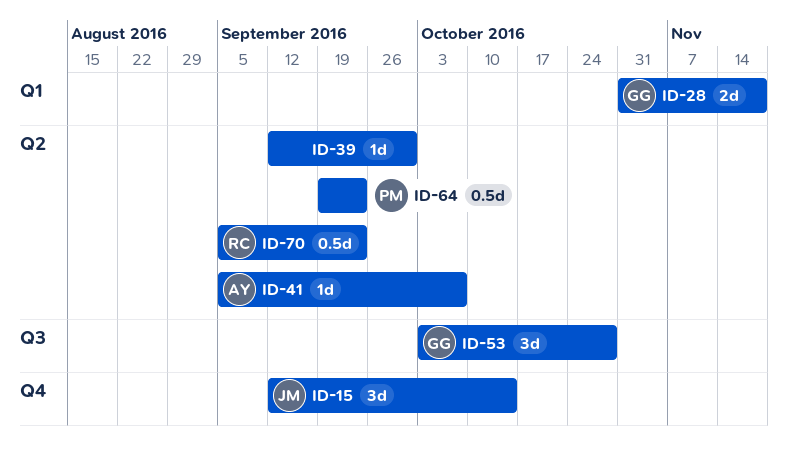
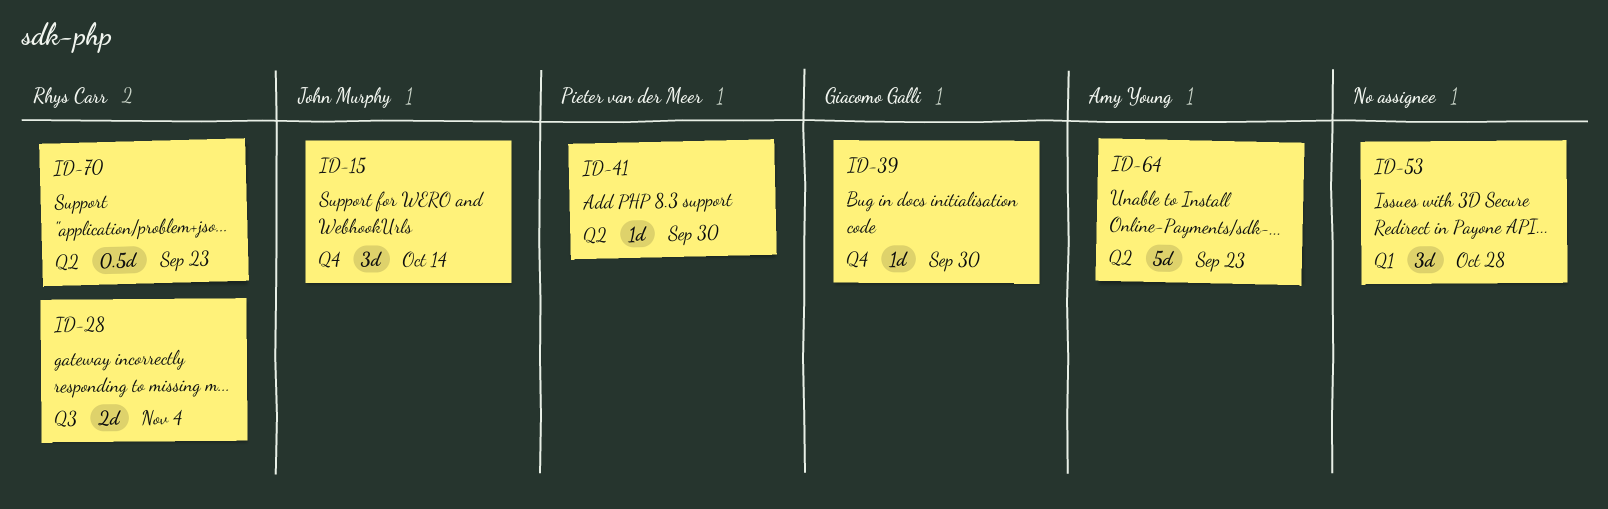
ID-28, owner: Giacomo Galli -> Rhys Carr
ID-28, label: Q1 -> Q3
ID-28, due: Nov 18 -> Nov 4
ID-39, owner: none -> Giacomo Galli
ID-39, label: Q2 -> Q4
ID-41, owner: Amy Young -> Pieter van der Meer
ID-41, due: Oct 7 -> Sep 30
ID-53, owner: Giacomo Galli -> none
ID-53, label: Q3 -> Q1
ID-64, owner: Pieter van der Meer -> Amy Young
ID-64, estimate: 0.5d -> 5d

